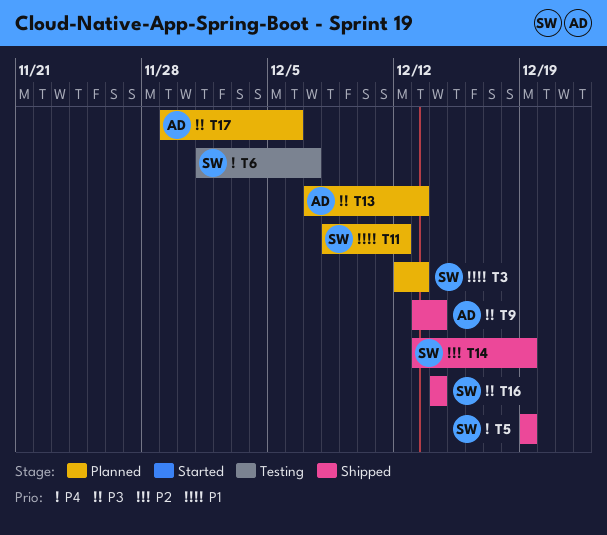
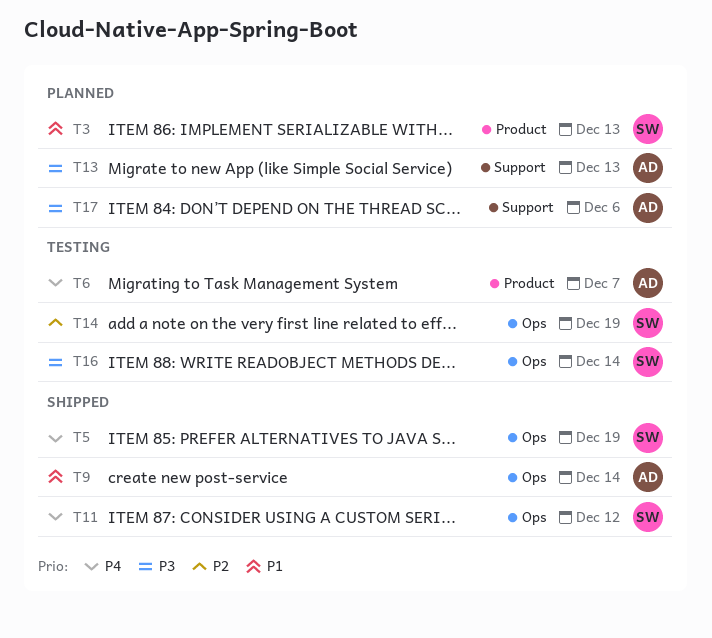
T6, owner: SW -> AD
T9, priority: P3 -> P1
T11, status: Planned -> Shipped
T11, priority: P1 -> P4
T14, status: Shipped -> Testing
T16, status: Shipped -> Testing

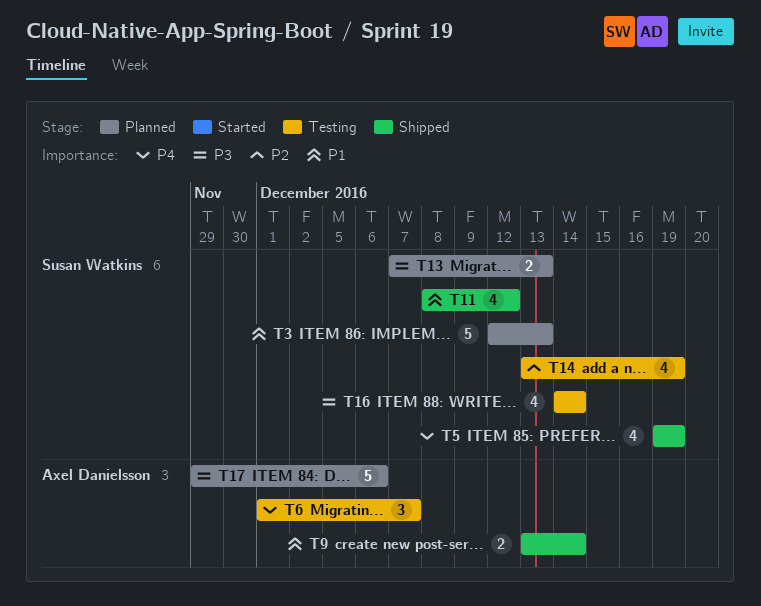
T11, priority: P4 -> P1
T13, owner: Axel Danielsson -> Susan Watkins

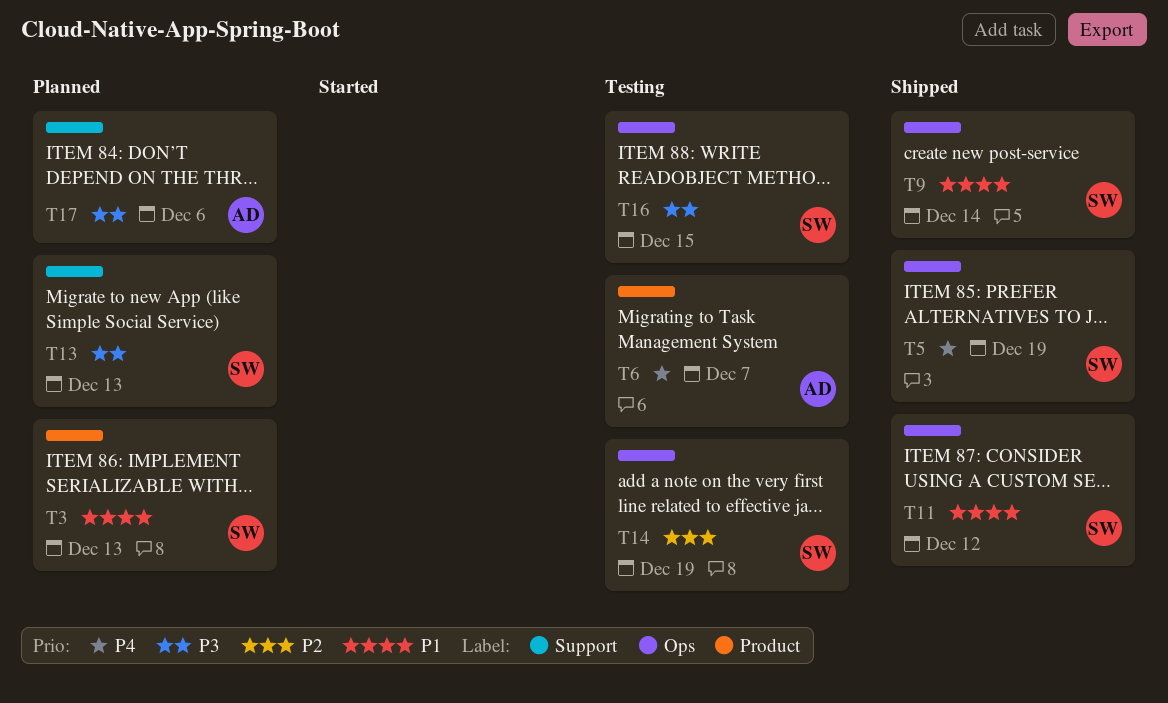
T9, owner: Axel Danielsson -> Susan Watkins
T16, due: Dec 14 -> Dec 15

